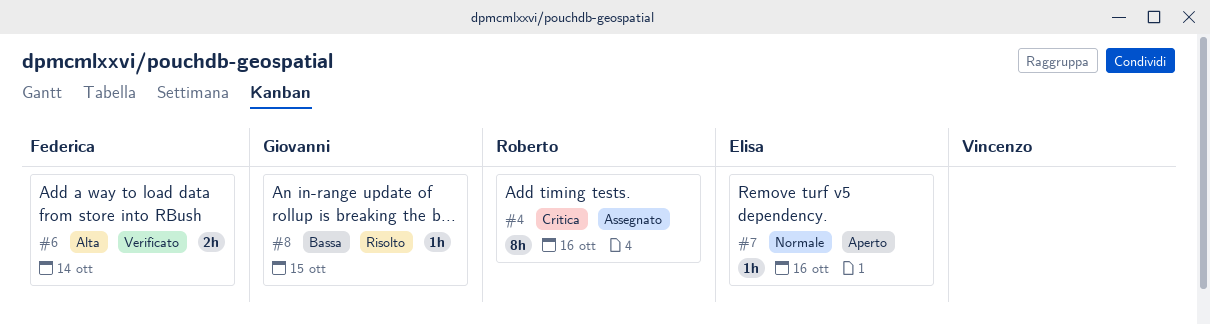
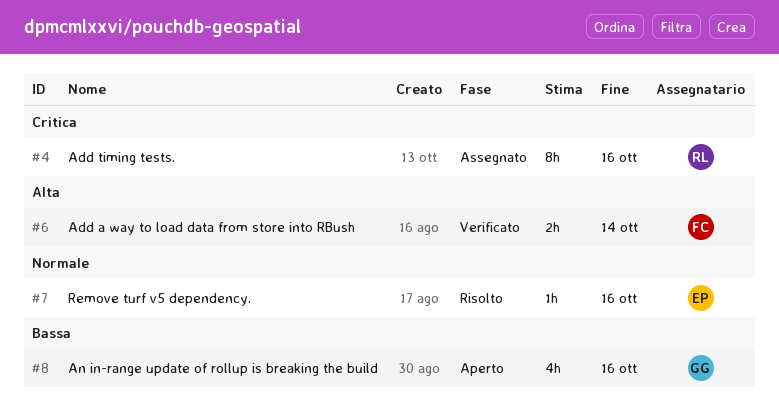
#7, status: Aperto -> Risolto
#8, status: Risolto -> Aperto
#8, estimate: 1h -> 4h
#8, due: Oct 15 -> Oct 16

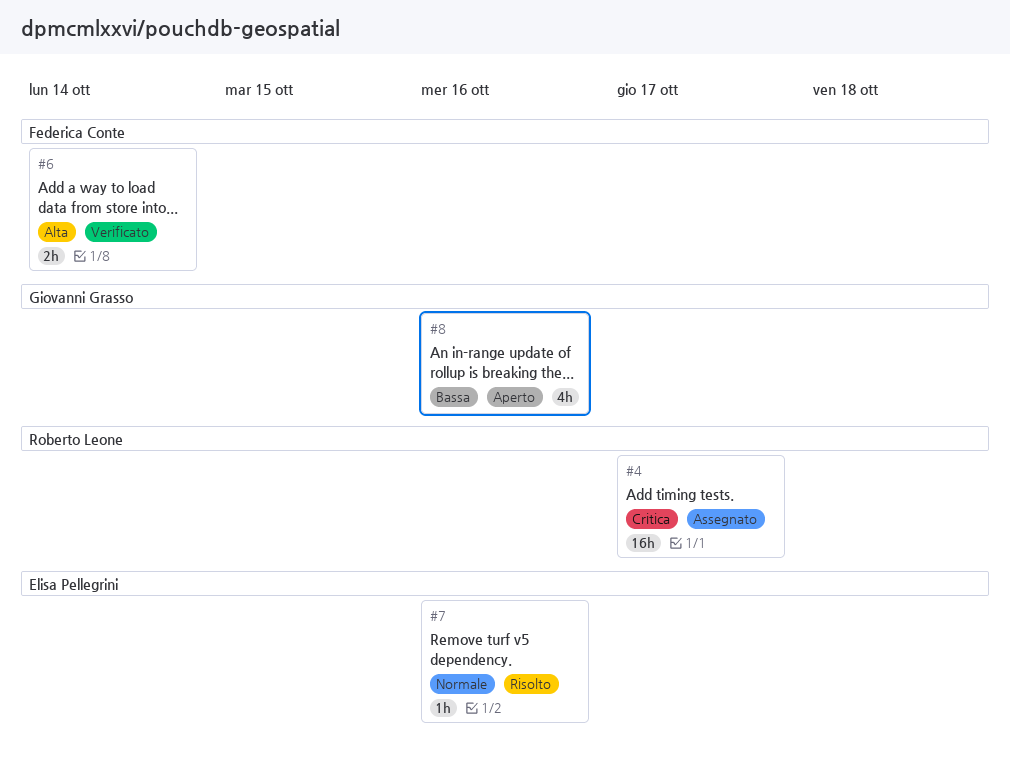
#4, estimate: 8h -> 16h
#4, due: Oct 16 -> Oct 17

